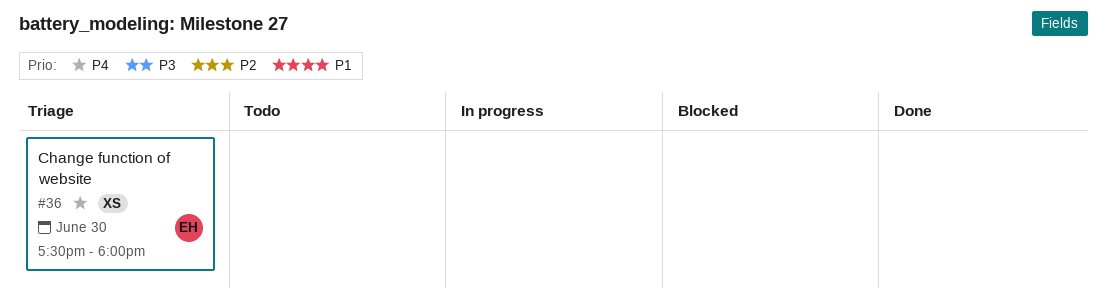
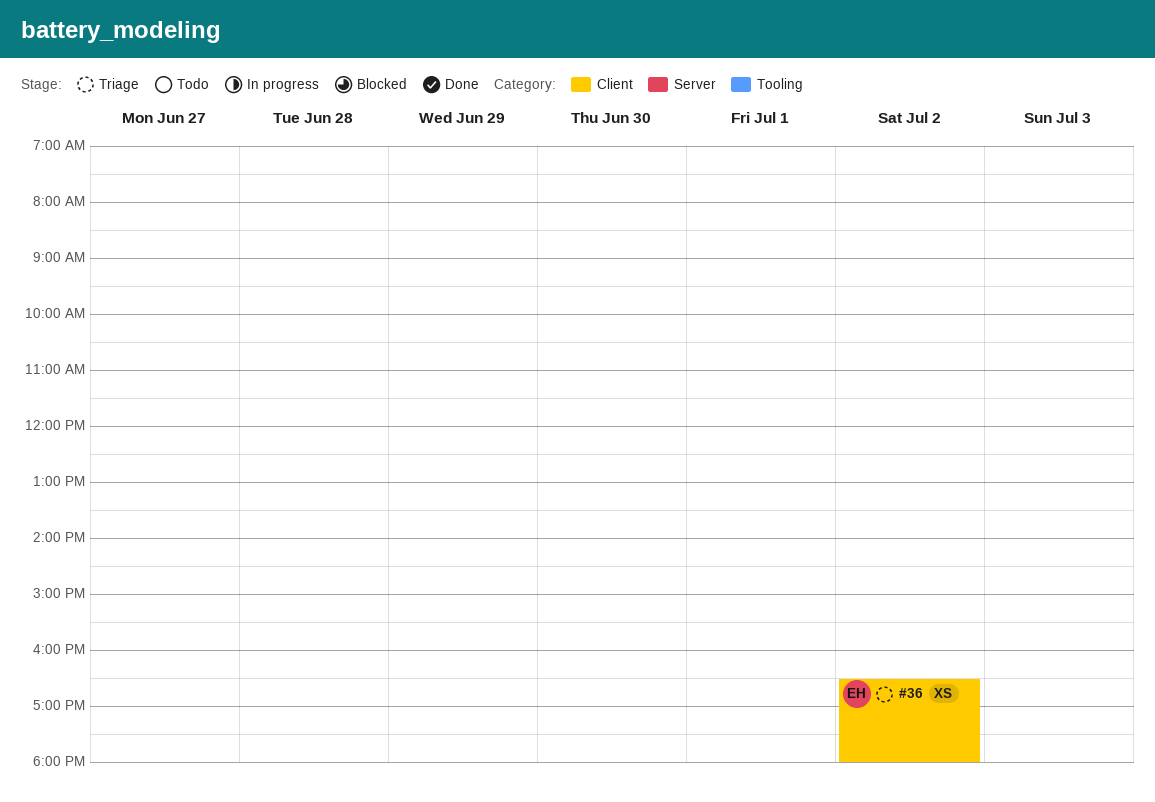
#36, day: Jun 30 -> Jul 2
#36, begins: 17:30 -> 16:30

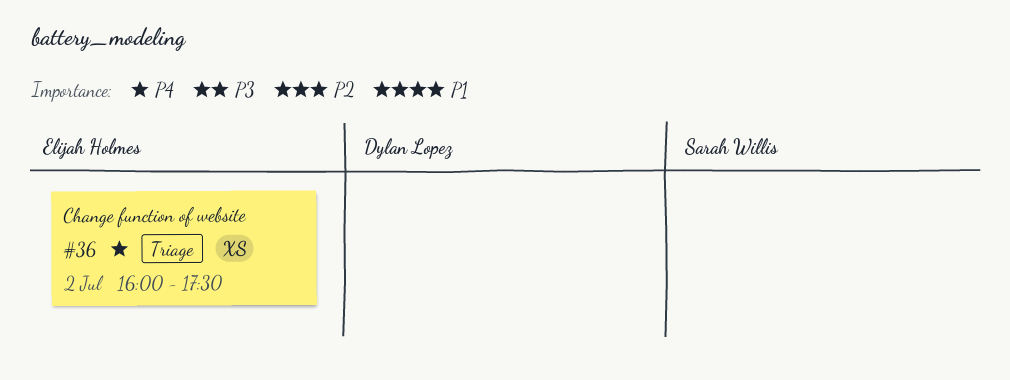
#36, begins: 16:30 -> 16:00
#36, ends: 18:00 -> 17:30

